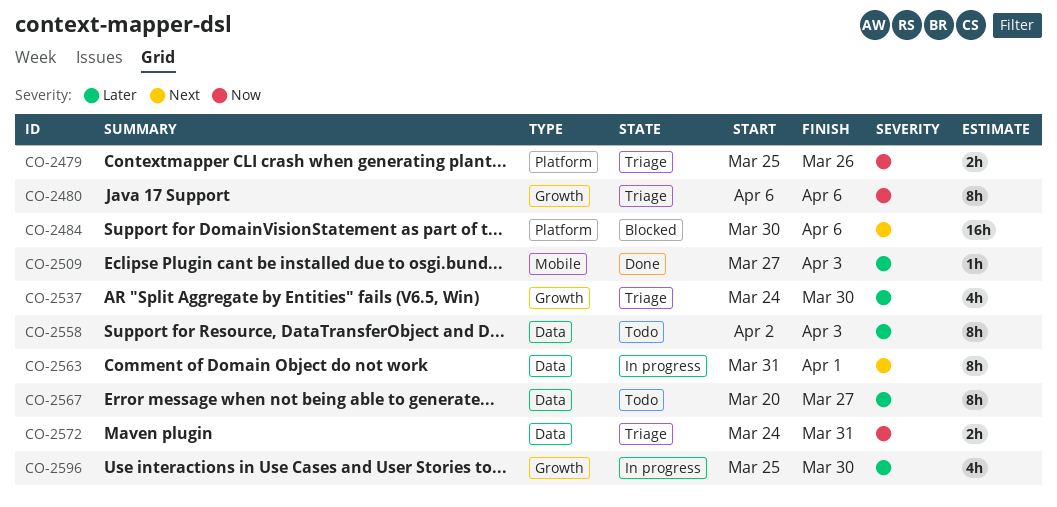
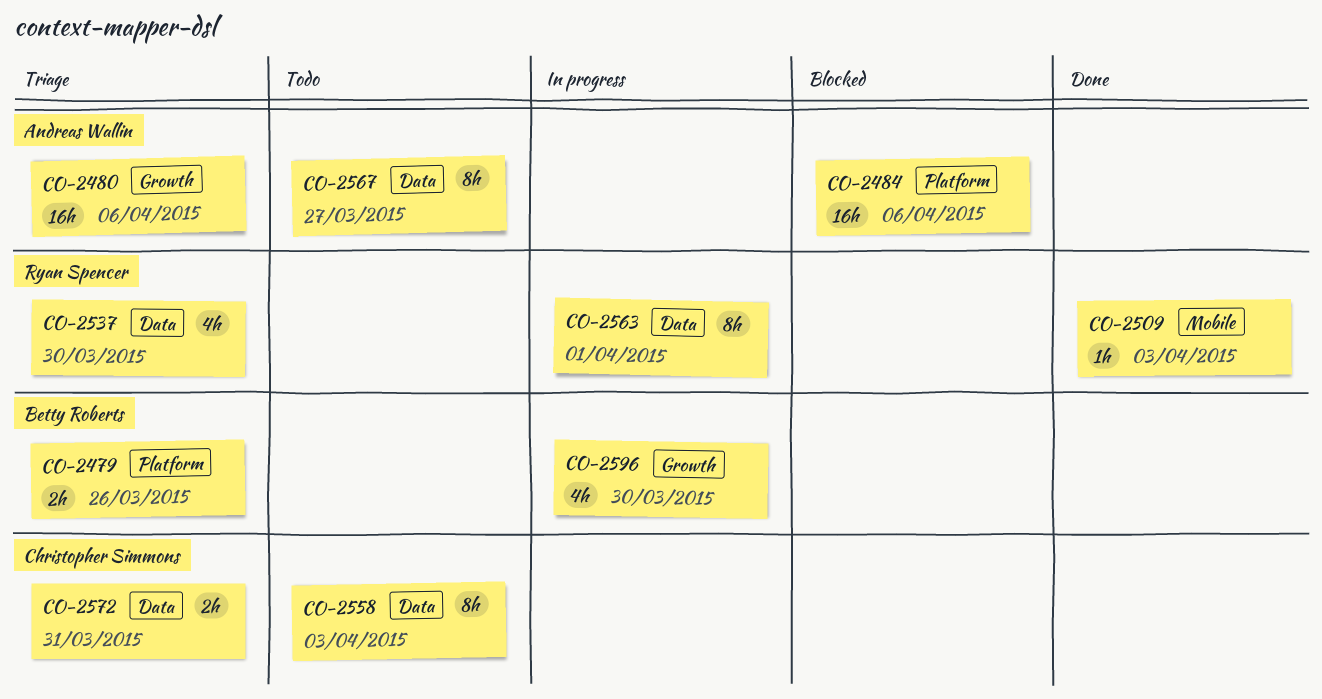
CO-2480, estimate: 8h -> 16h
CO-2537, label: Growth -> Data

